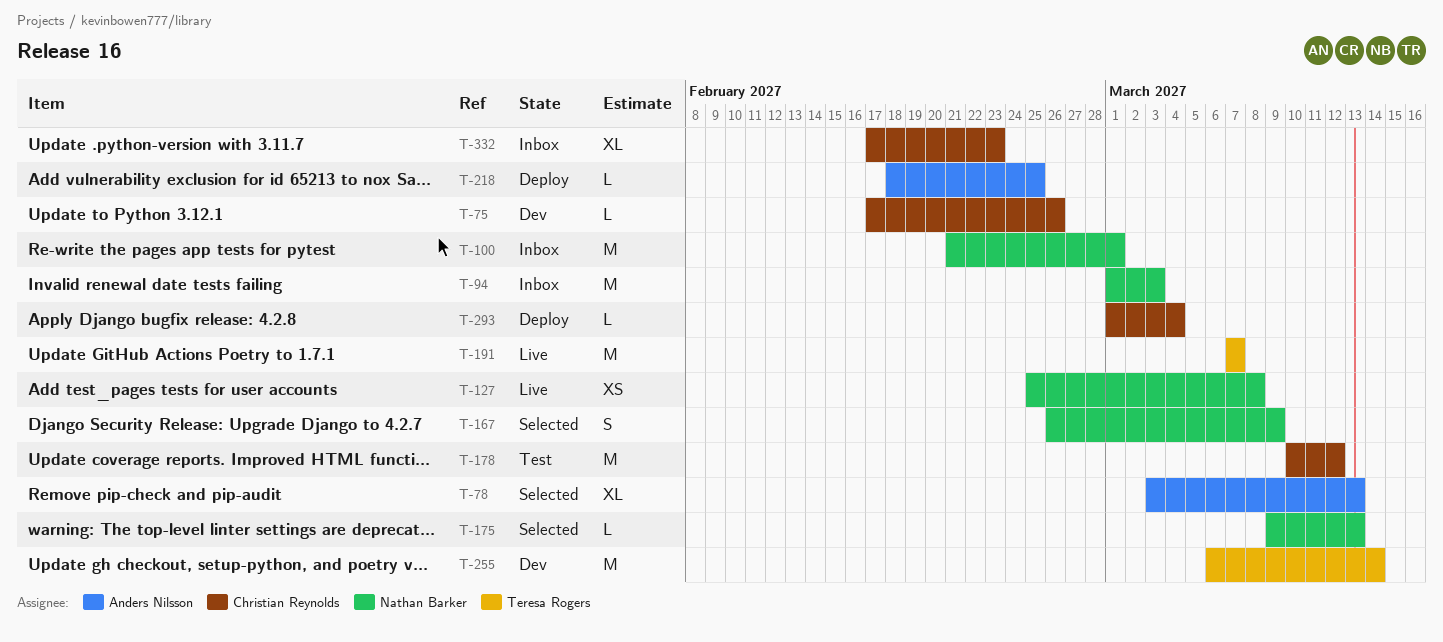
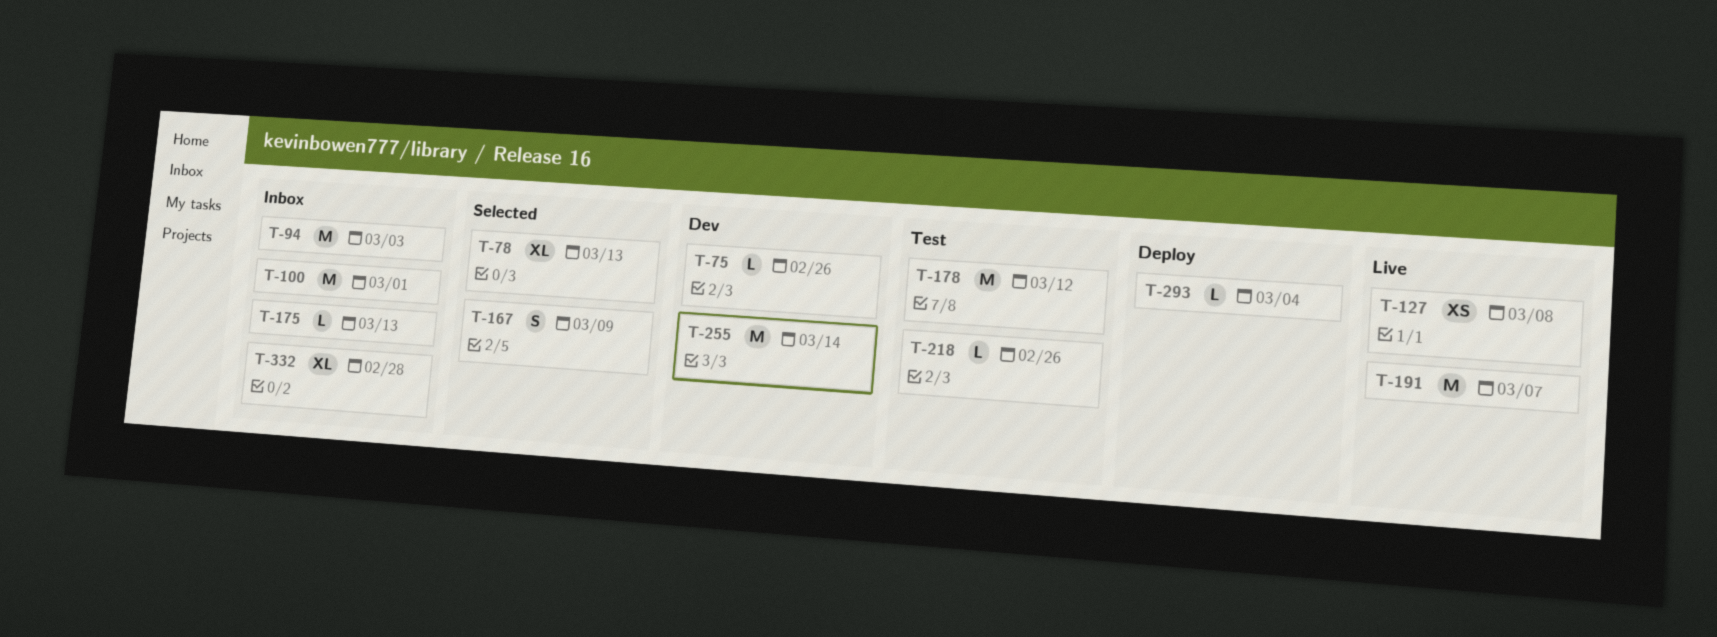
T-175, status: Selected -> Inbox
T-218, status: Deploy -> Test
T-218, due: Feb 25 -> Feb 26
T-332, due: Feb 23 -> Feb 28

